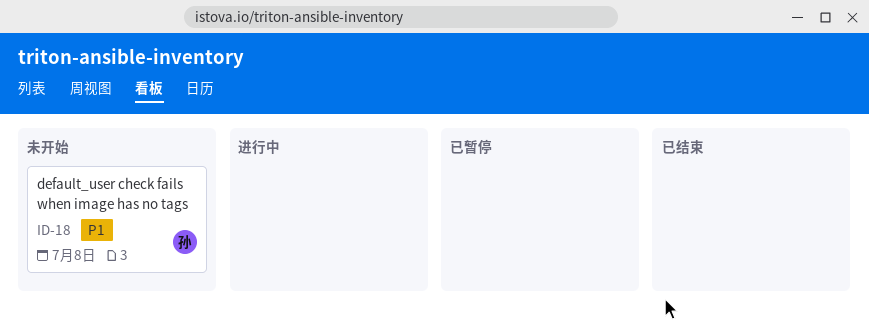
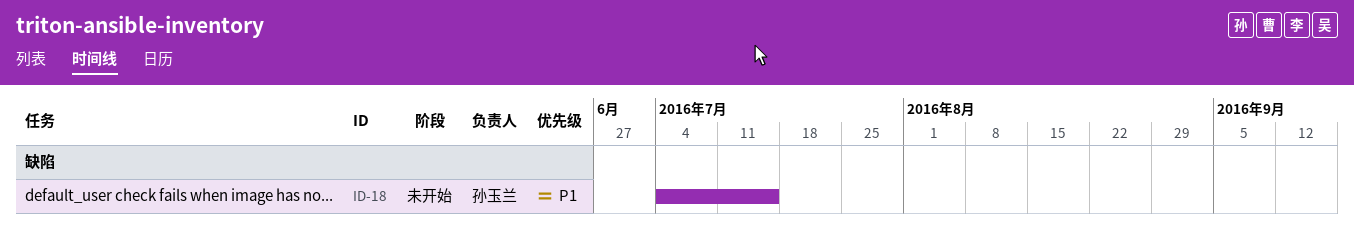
ID-18, due: Jul 8 -> Jul 15

